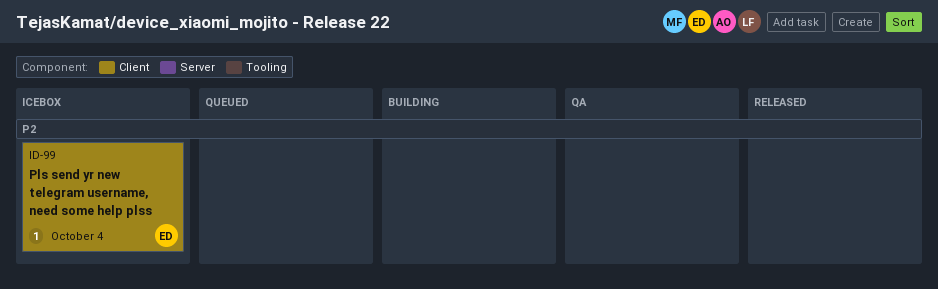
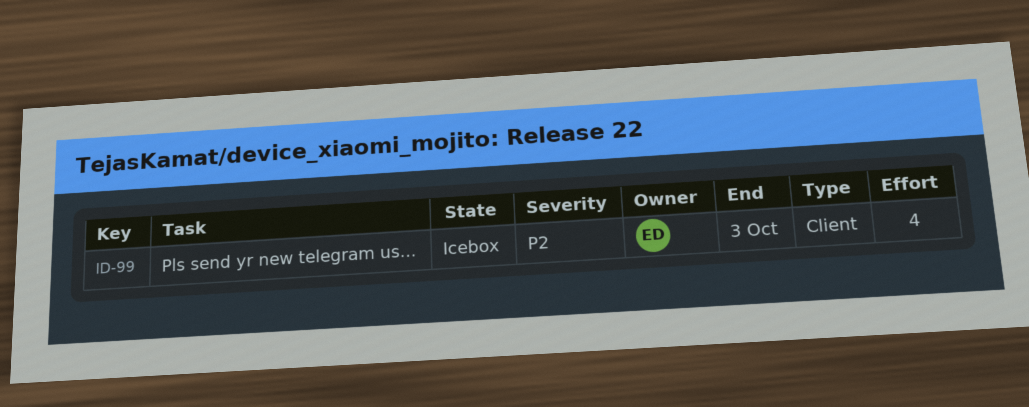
ID-99, estimate: 1 -> 4
ID-99, due: Oct 4 -> Oct 3

